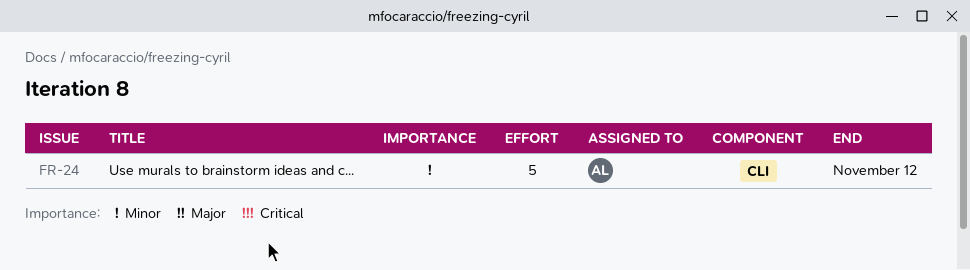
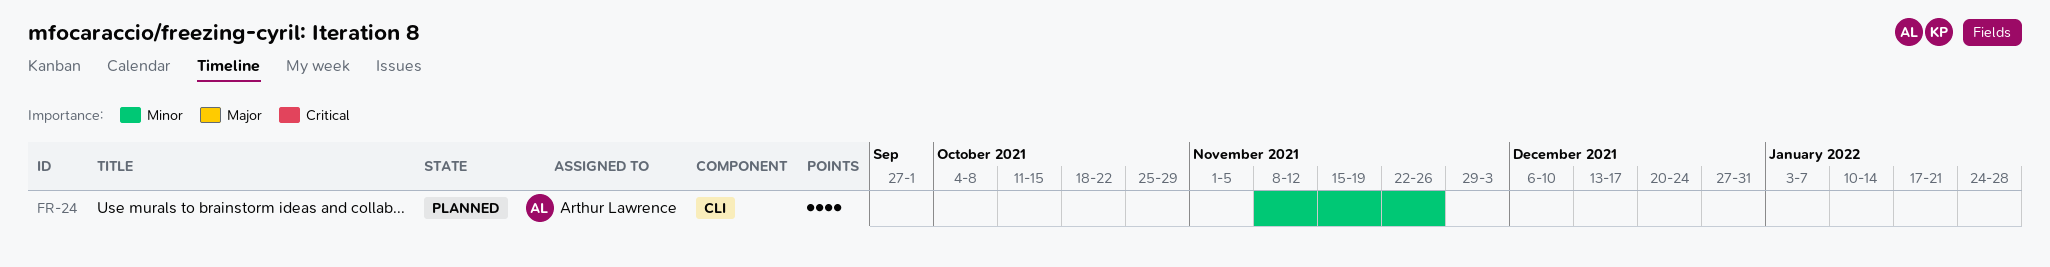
FR-24, estimate: 5 -> 4
FR-24, due: Nov 12 -> Nov 26

